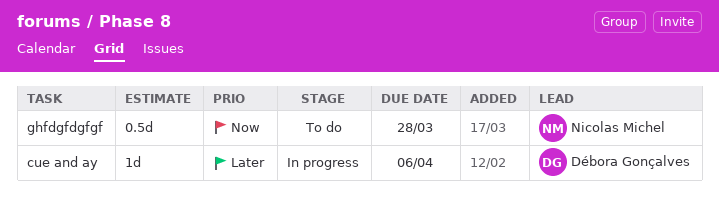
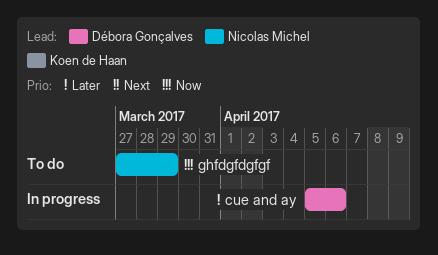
ghfdgfdgfgf, due: Mar 28 -> Mar 29

